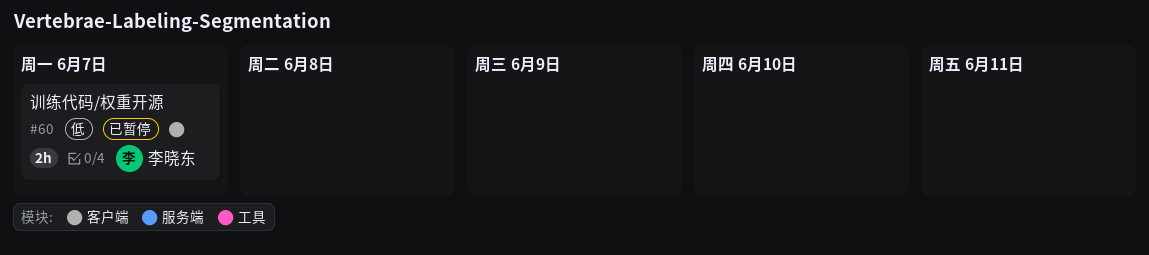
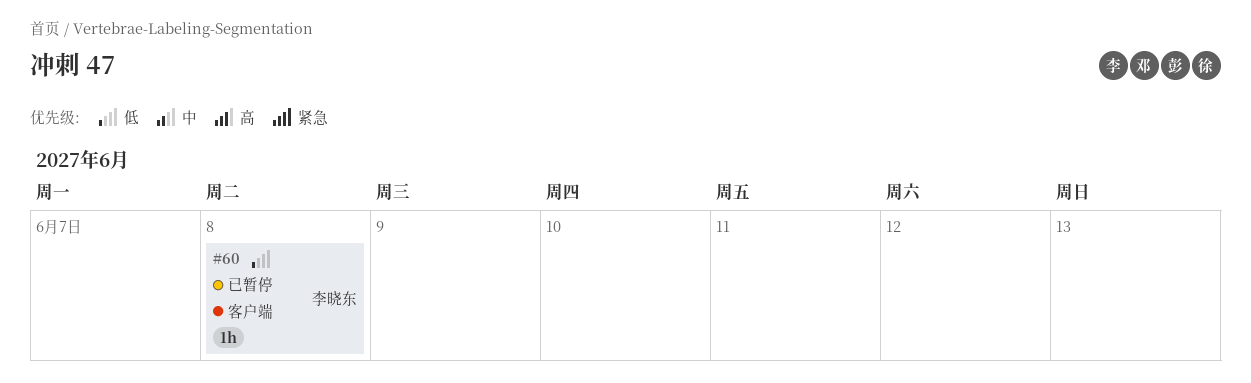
#60, estimate: 2h -> 1h
#60, due: Jun 7 -> Jun 8

